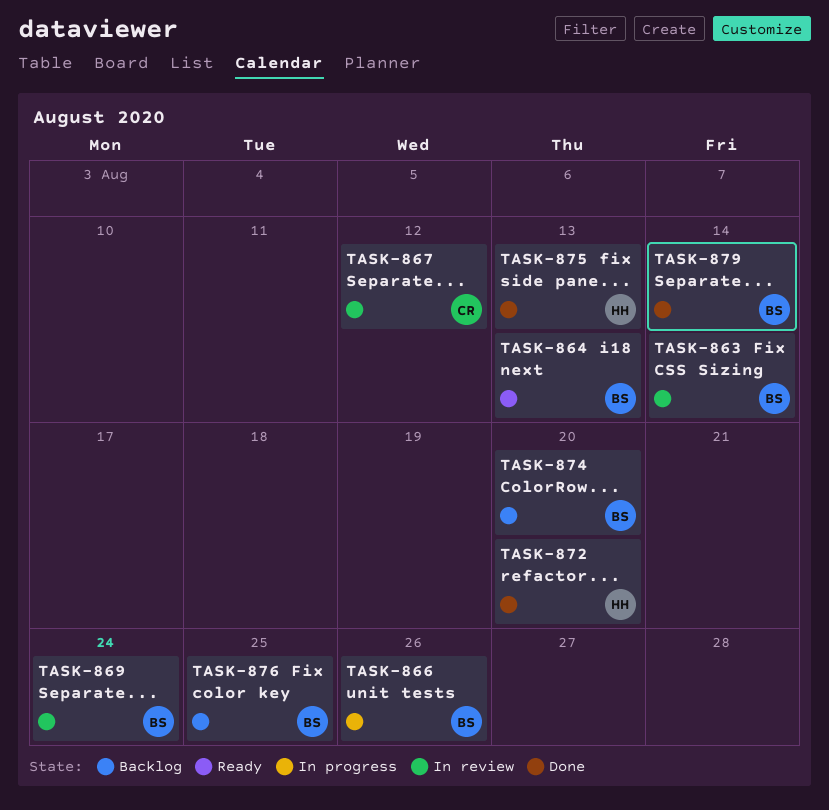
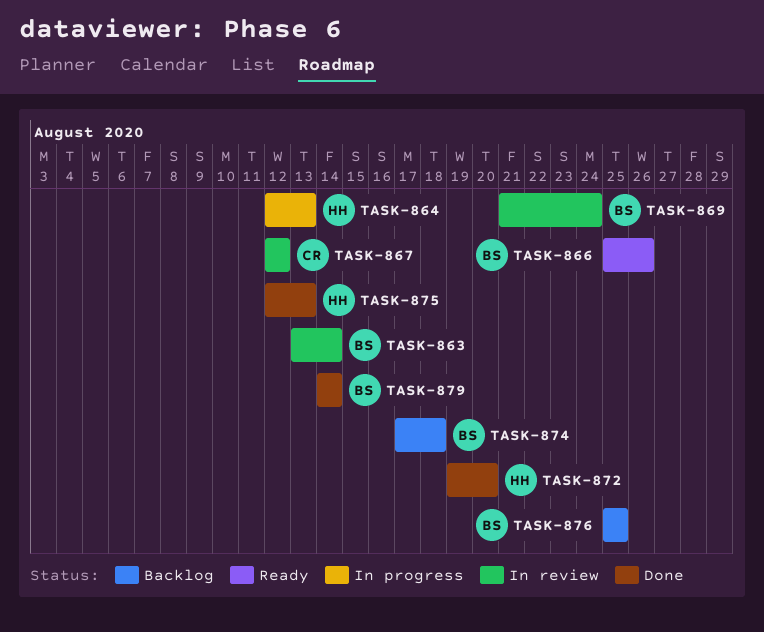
TASK-864, status: Ready -> In progress
TASK-864, owner: BS -> HH
TASK-866, status: In progress -> Ready
TASK-874, due: Aug 20 -> Aug 18

